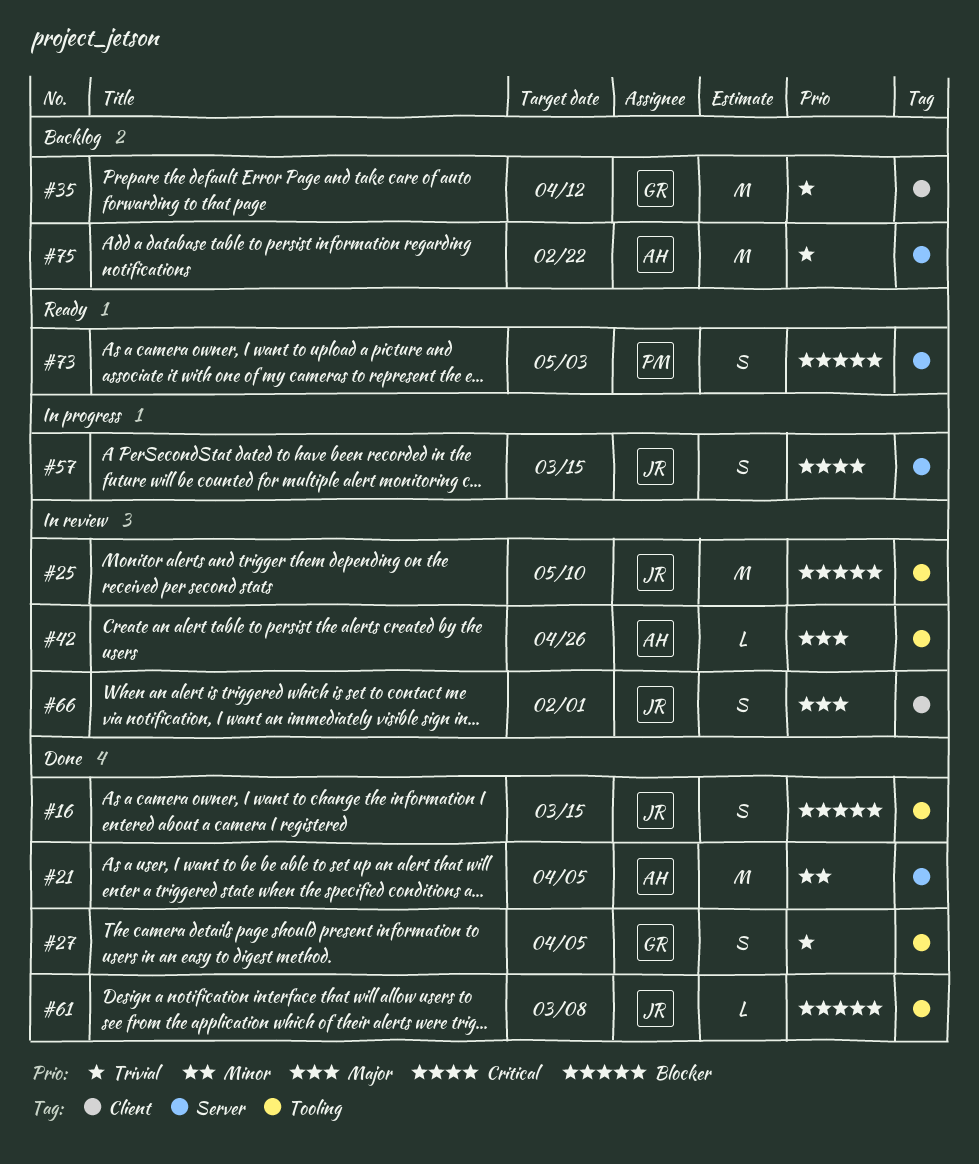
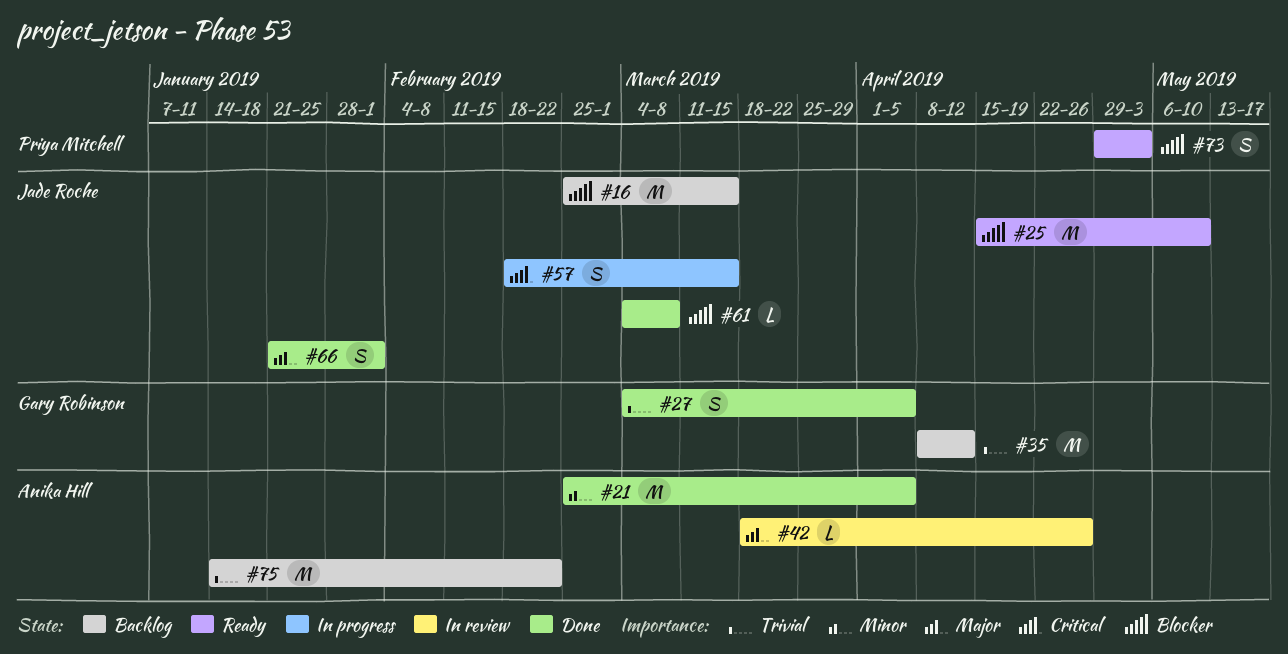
#16, status: Done -> Backlog
#16, estimate: S -> M
#25, status: In review -> Ready
#66, status: In review -> Done

